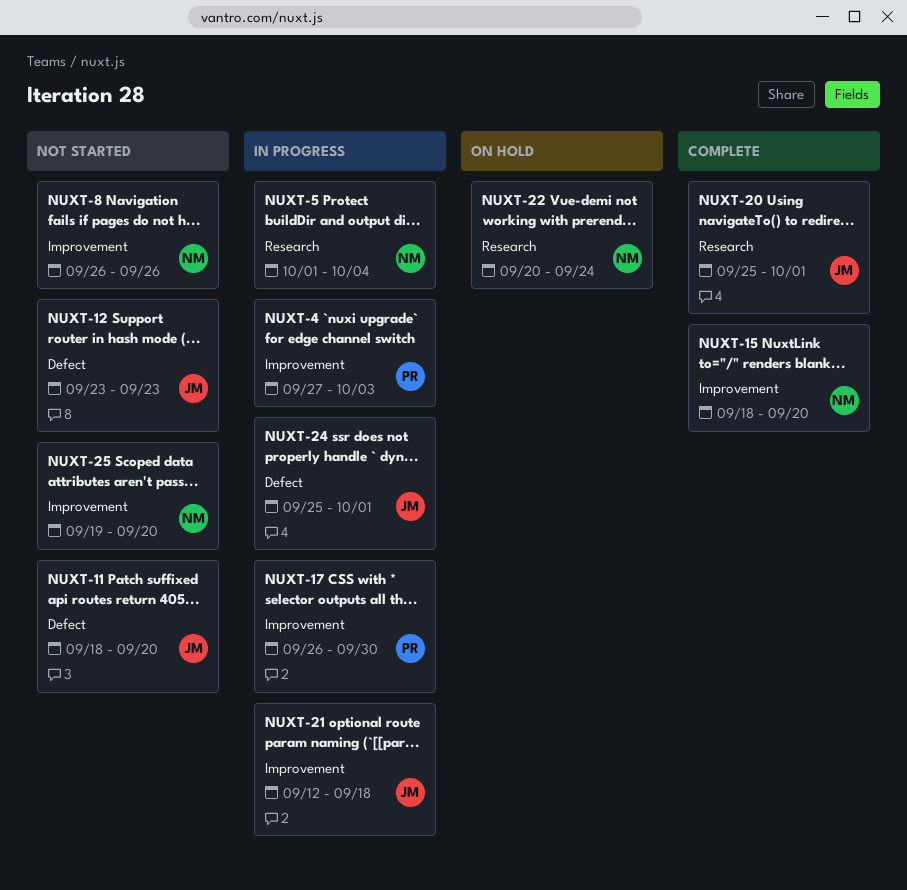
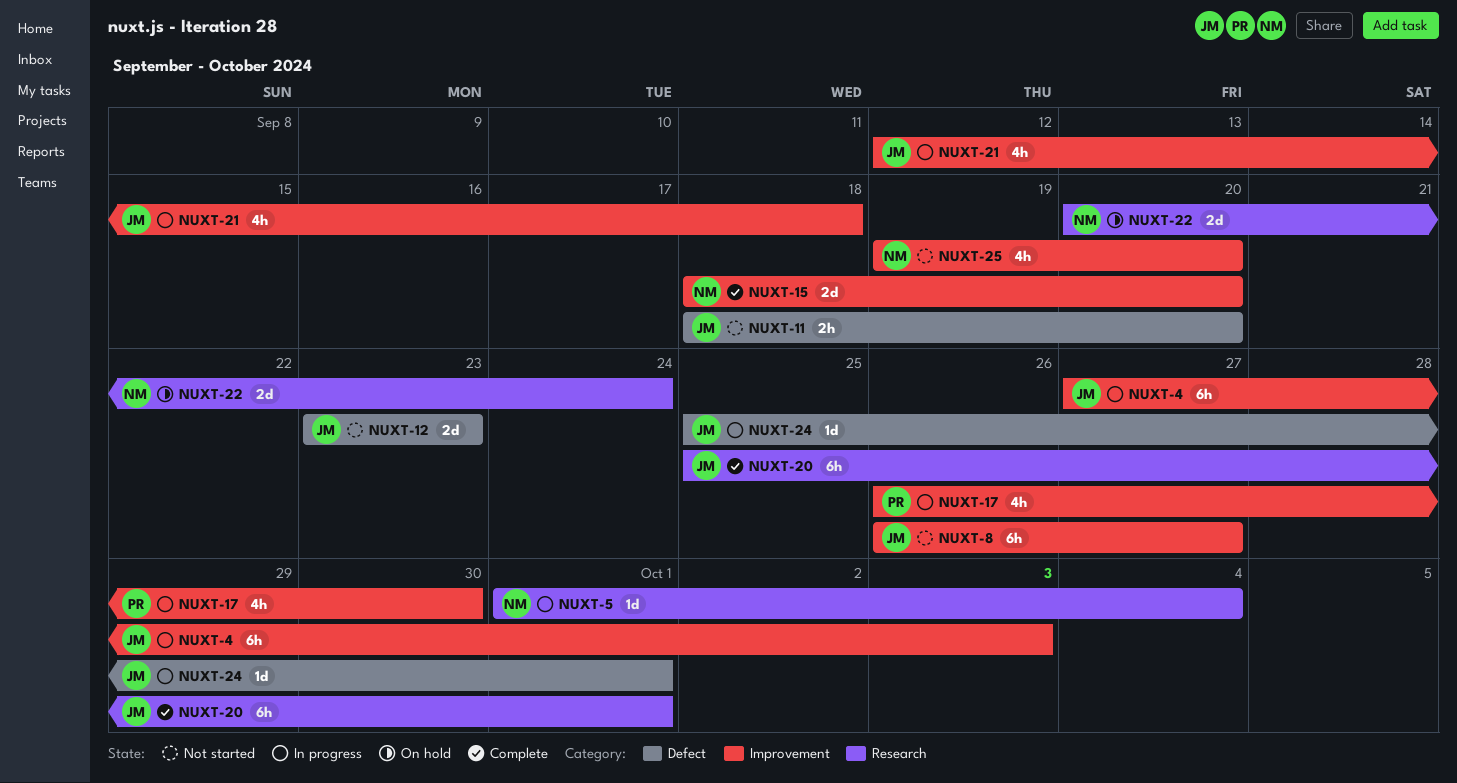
NUXT-4, owner: PR -> JM
NUXT-8, owner: NM -> JM
NUXT-8, due: Sep 26 -> Sep 27

